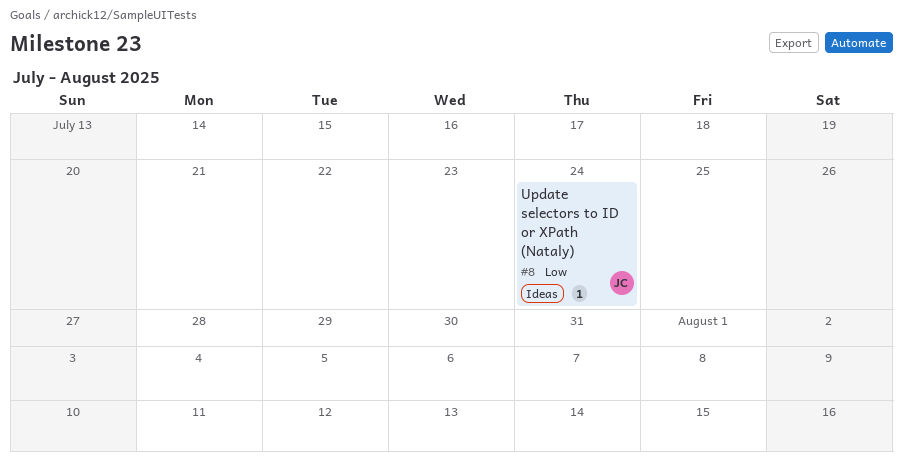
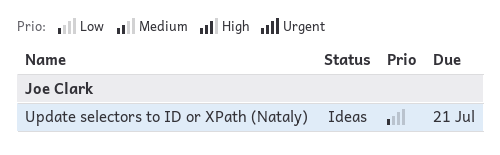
Update selectors to ID or XPath (Nataly), due: Jul 24 -> Jul 21

